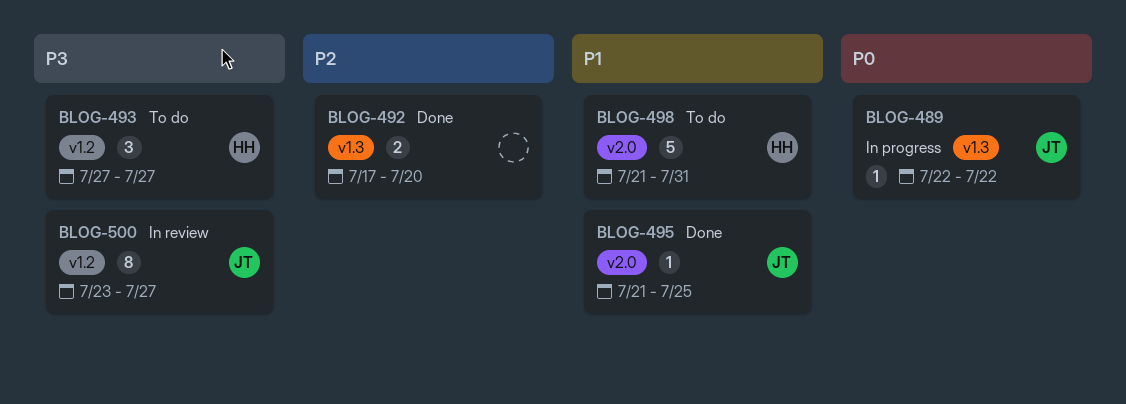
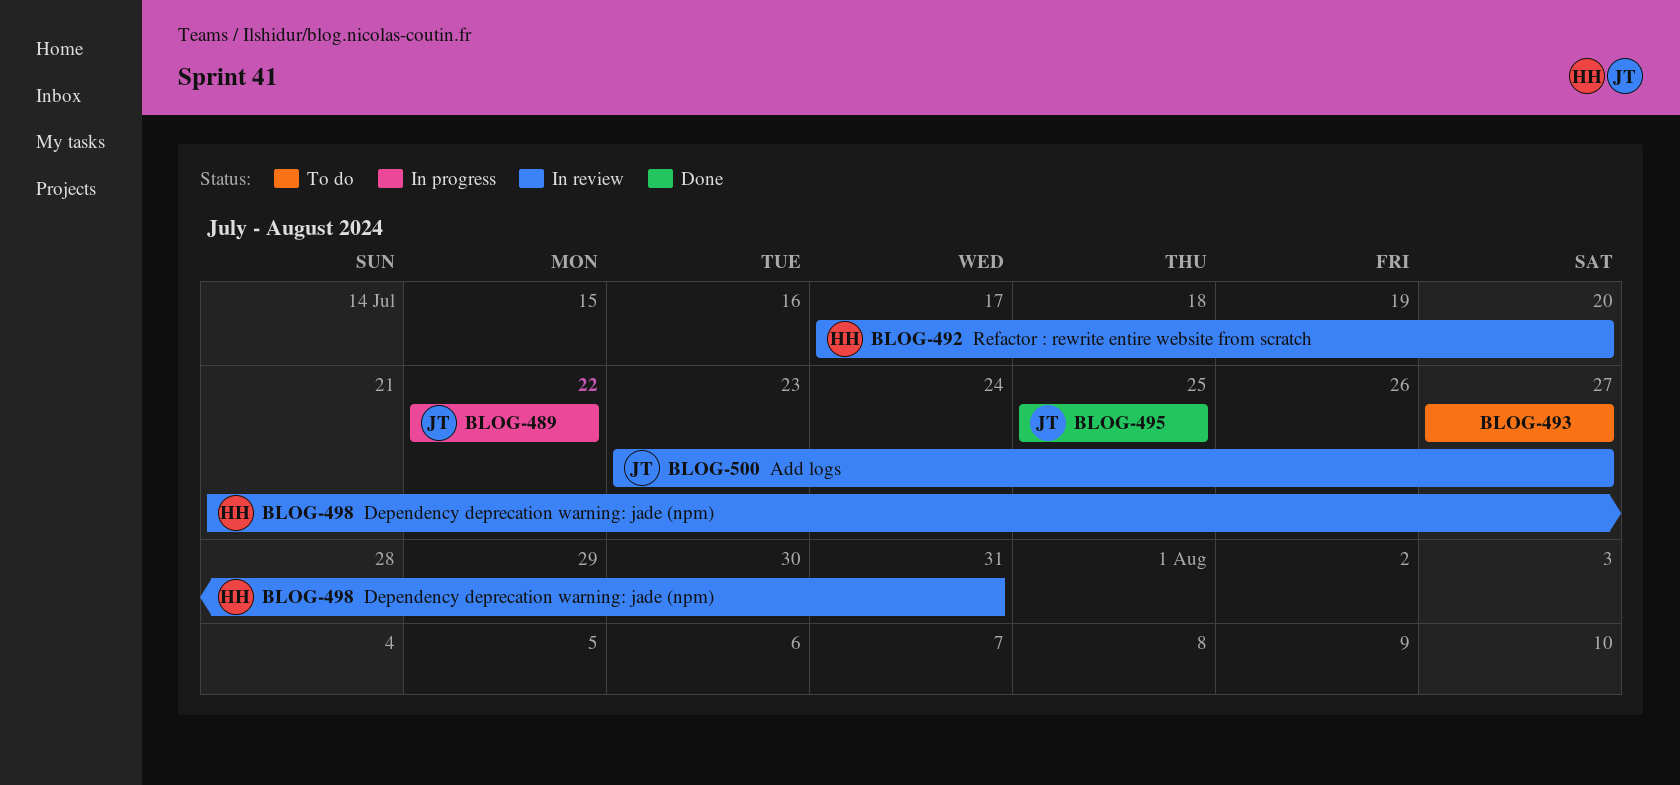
BLOG-492, status: Done -> In review
BLOG-492, owner: none -> HH
BLOG-493, owner: HH -> none
BLOG-495, start: Jul 21 -> Jul 25
BLOG-498, status: To do -> In review

